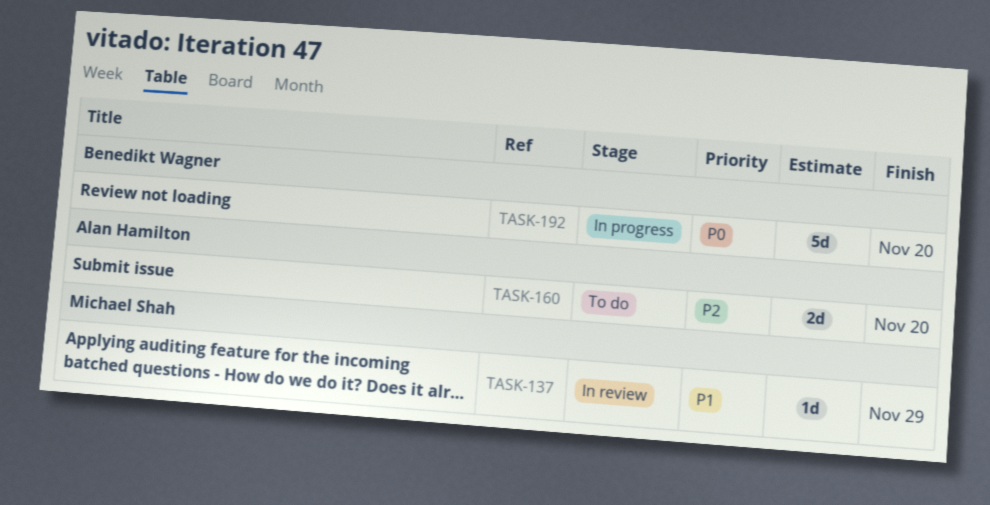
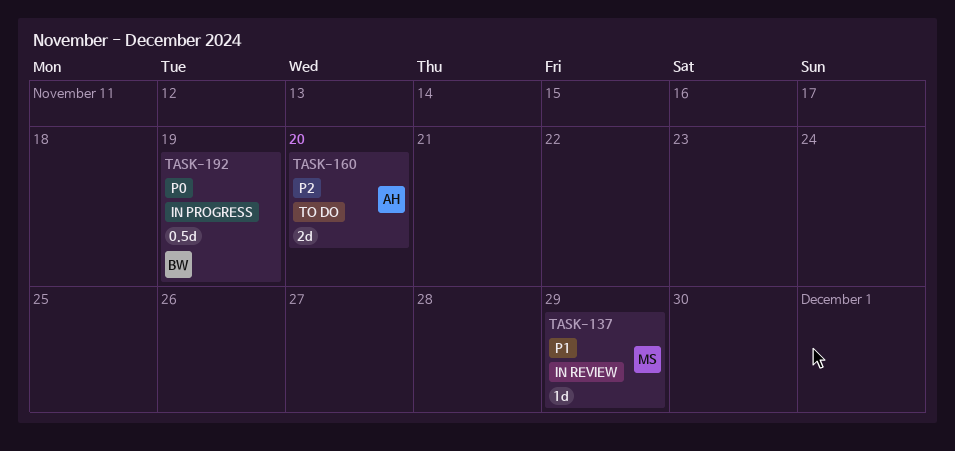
TASK-192, estimate: 5d -> 0.5d
TASK-192, due: Nov 20 -> Nov 19

